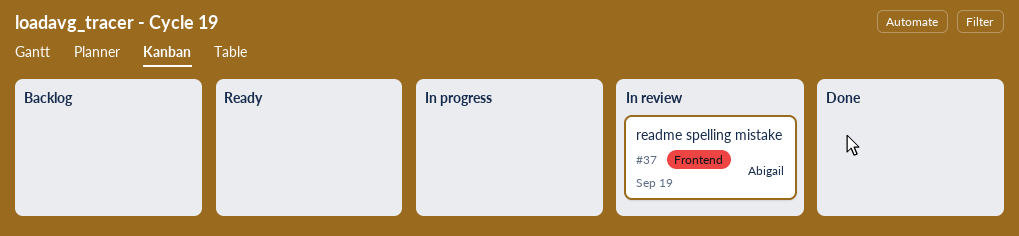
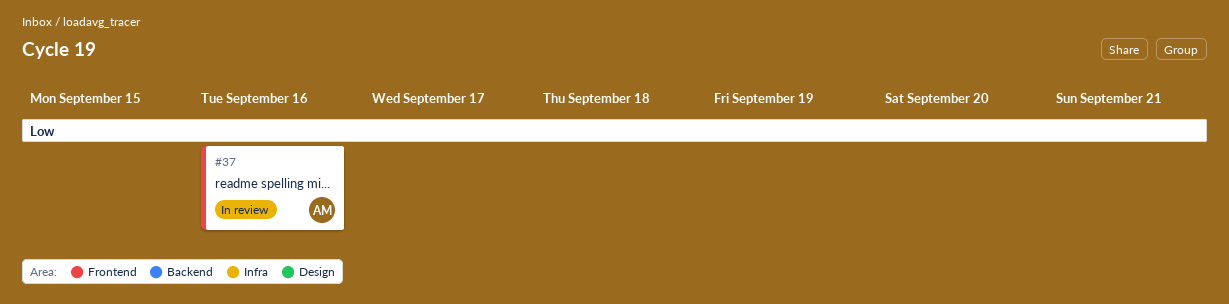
#37, due: Sep 19 -> Sep 16

